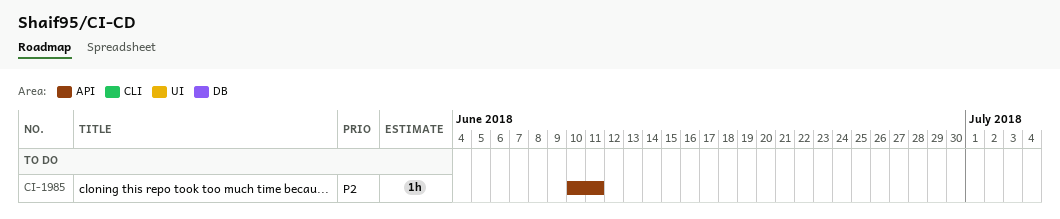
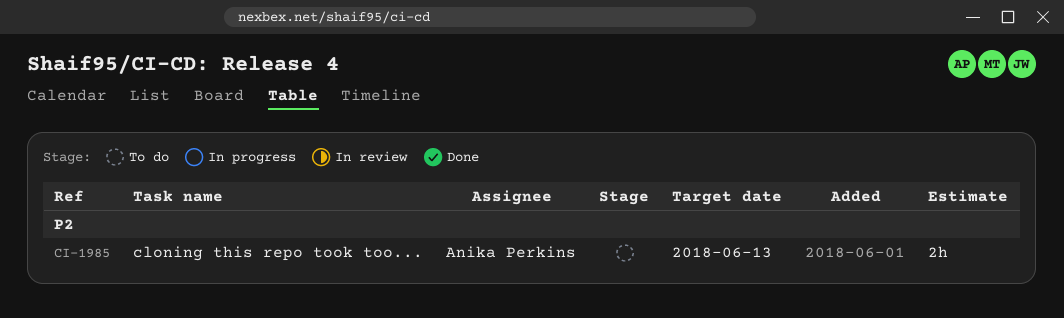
CI-1985, estimate: 1h -> 2h
CI-1985, due: Jun 11 -> Jun 13

